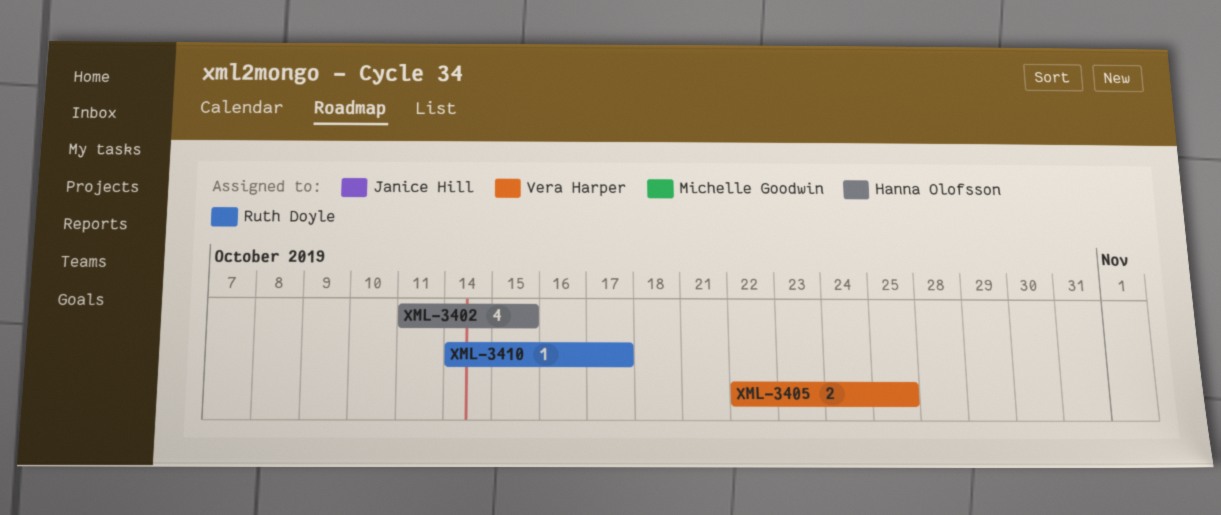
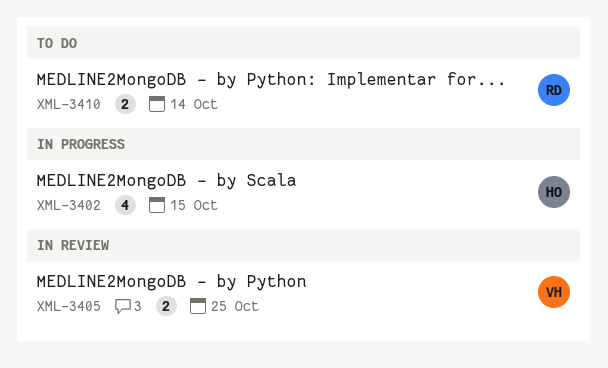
XML-3410, estimate: 1 -> 2
XML-3410, due: Oct 17 -> Oct 14

